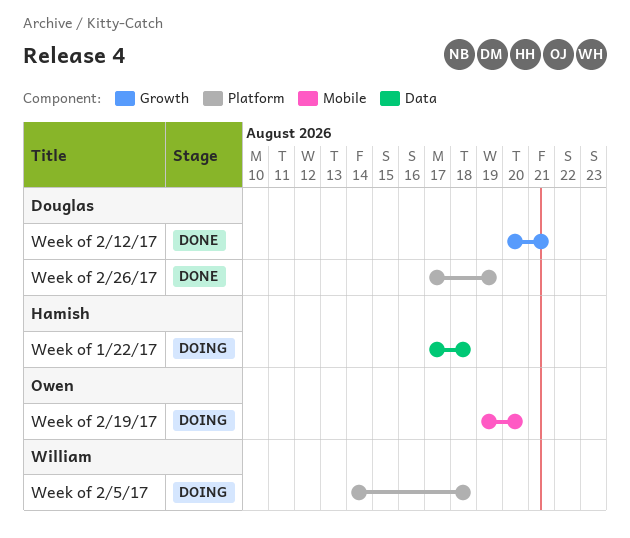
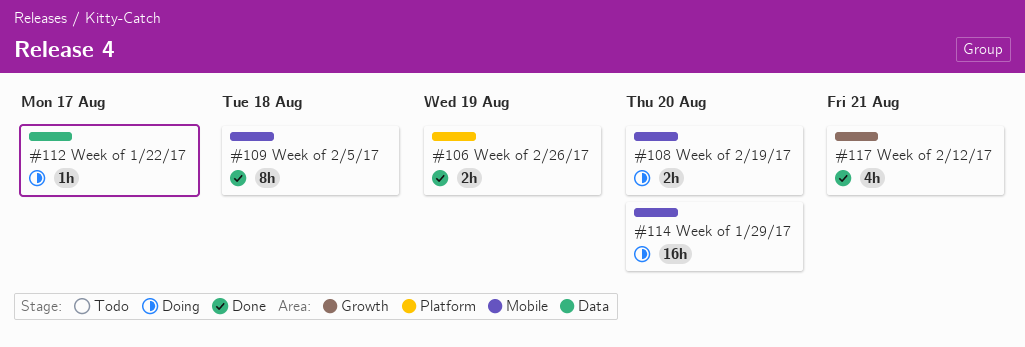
Week of 1/22/17, due: Aug 18 -> Aug 17
Week of 1/29/17: none -> present
Week of 2/5/17, status: Doing -> Done
Week of 2/5/17, label: Platform -> Mobile

